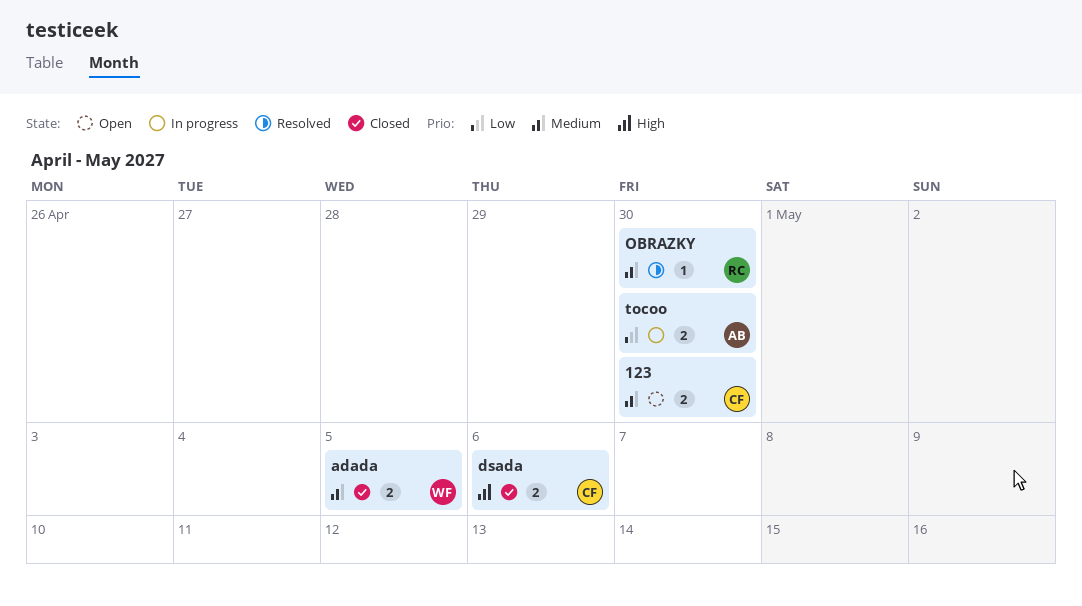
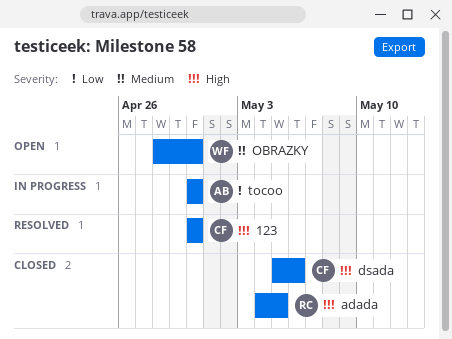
123, status: Open -> Resolved
123, priority: Medium -> High
adada, owner: WF -> RC
adada, priority: Medium -> High
OBRAZKY, status: Resolved -> Open
OBRAZKY, owner: RC -> WF

